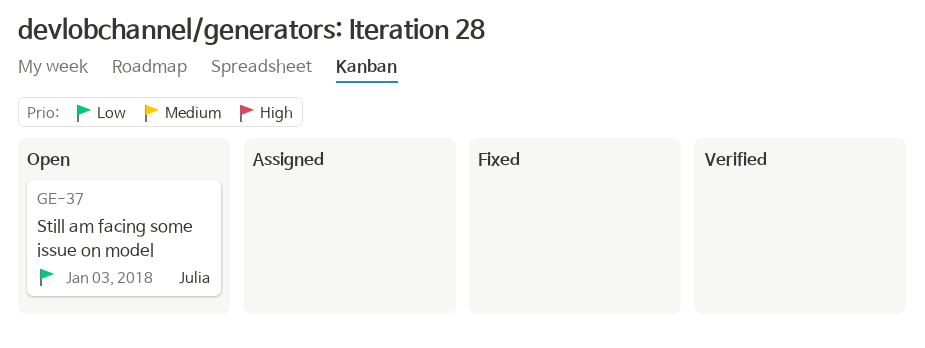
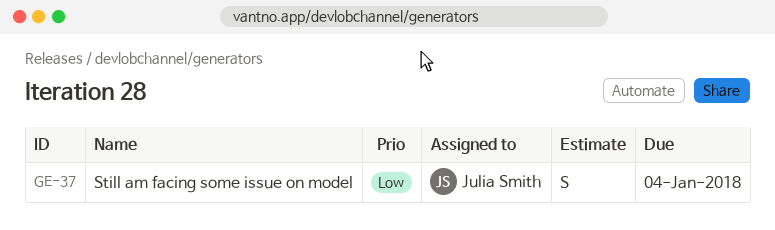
GE-37, due: Jan 3 -> Jan 4

